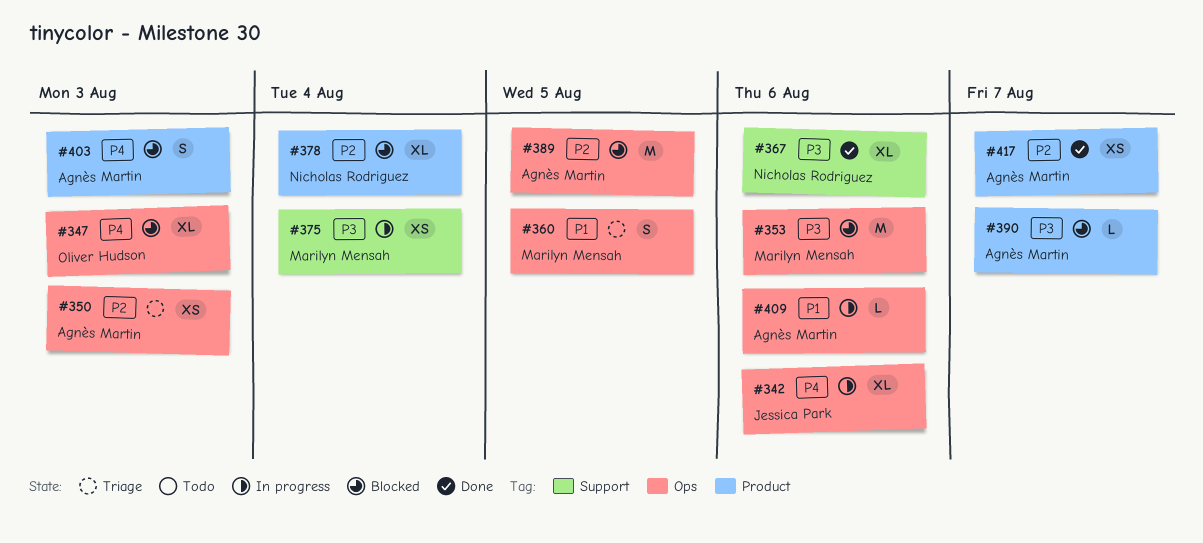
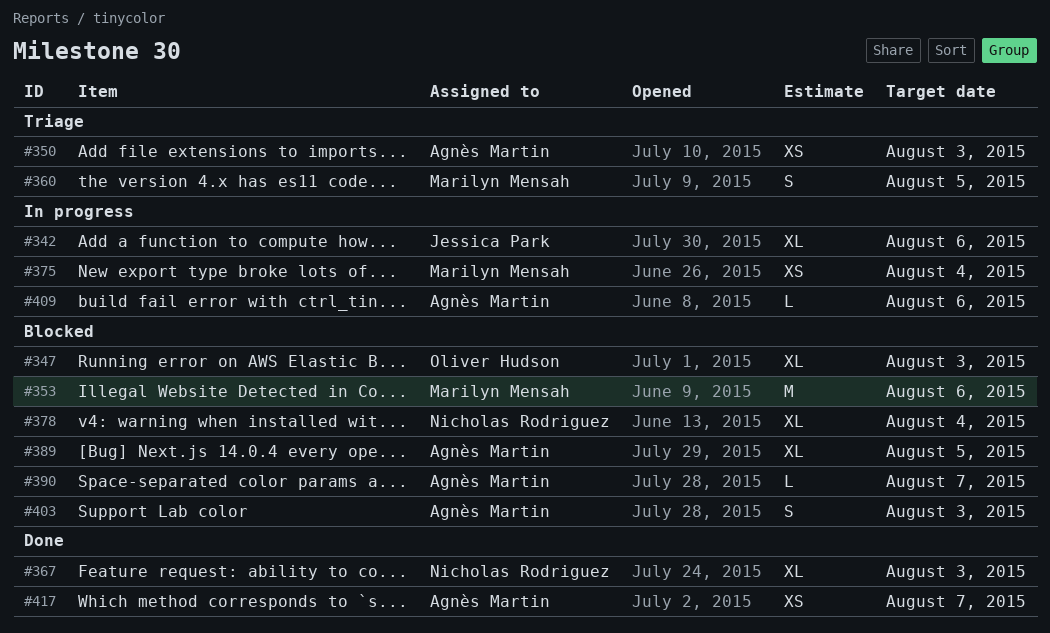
#367, due: Aug 6 -> Aug 3
#389, estimate: M -> XL

